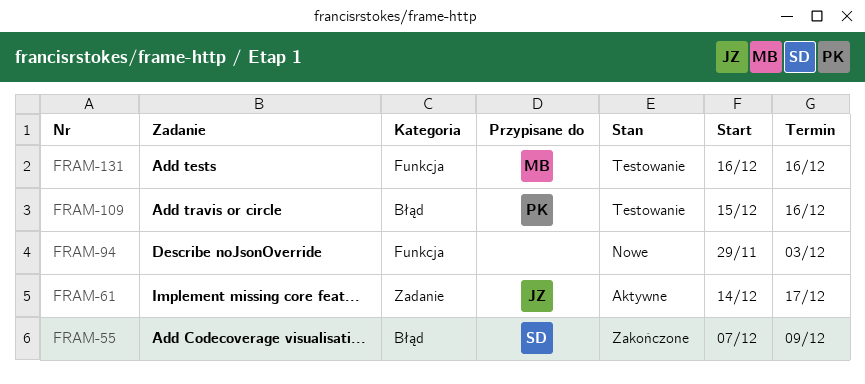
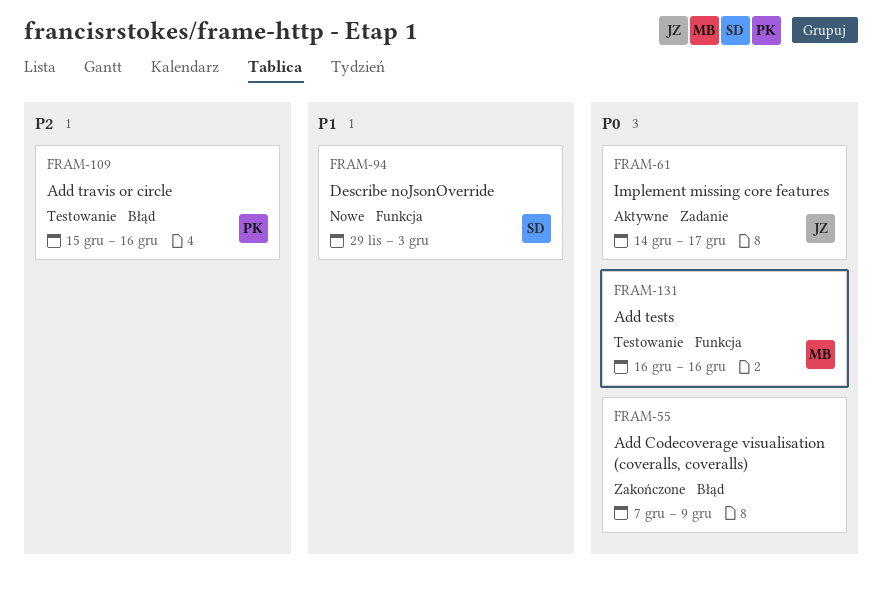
FRAM-55, owner: SD -> none
FRAM-94, owner: none -> SD

